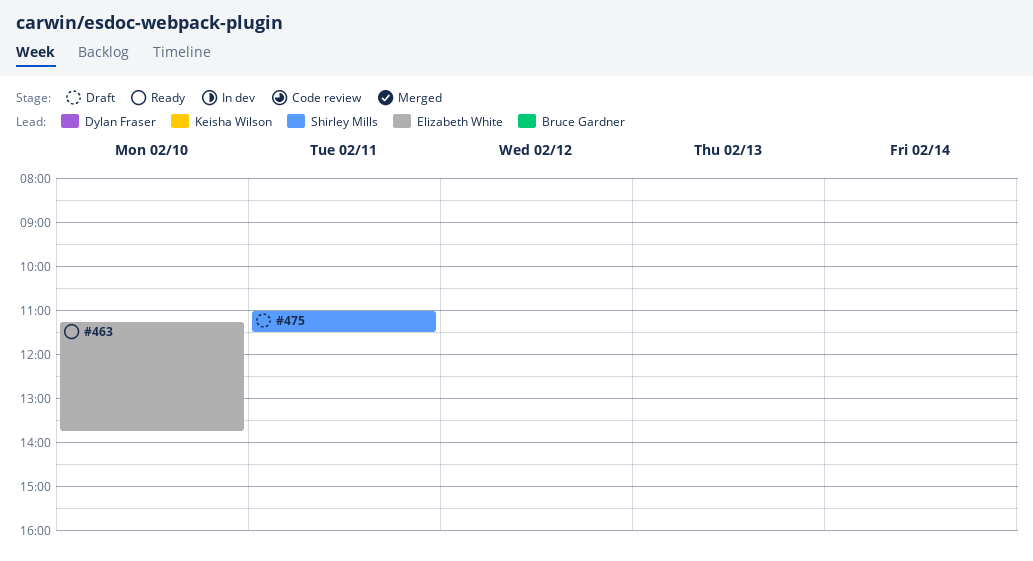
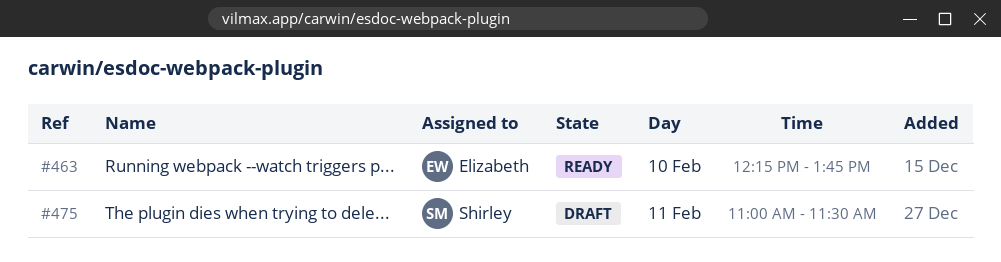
#463, begins: 11:15 -> 12:15

